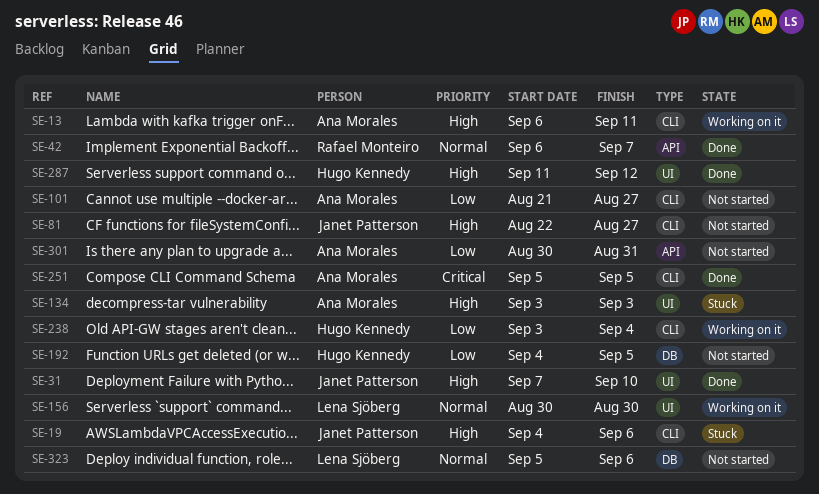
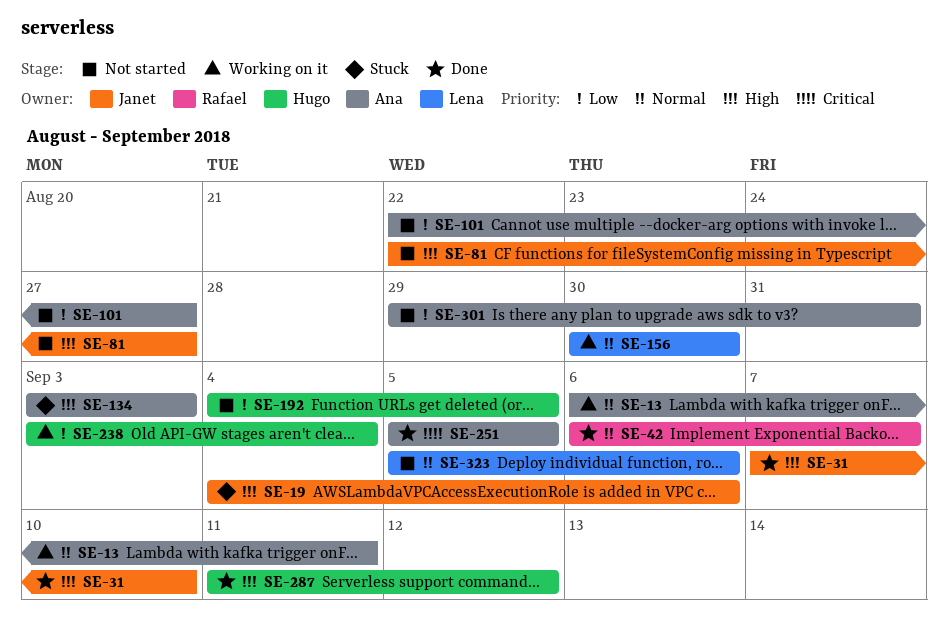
SE-13, priority: High -> Normal
SE-101, start: Aug 21 -> Aug 22
SE-301, start: Aug 30 -> Aug 29

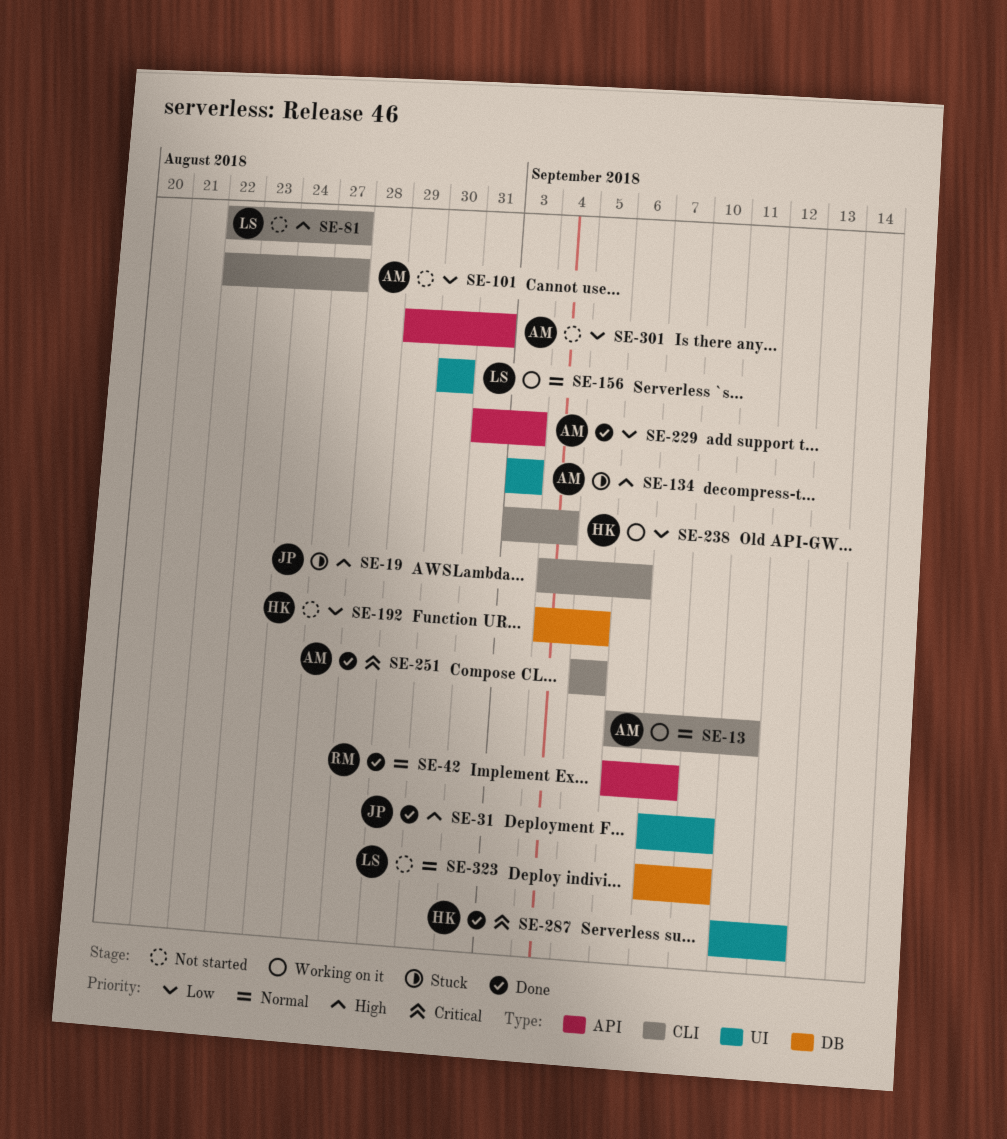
SE-81, owner: Janet -> Lena
SE-229: none -> present
SE-287, priority: High -> Critical
SE-323, start: Sep 5 -> Sep 7
SE-323, due: Sep 6 -> Sep 10

